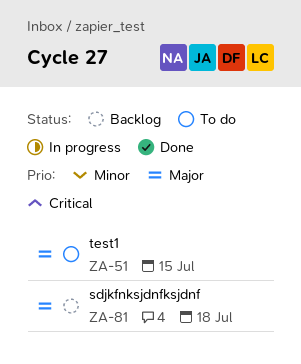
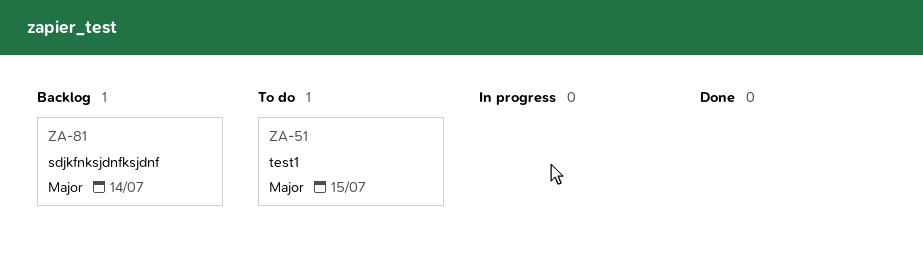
ZA-81, due: Jul 18 -> Jul 14

